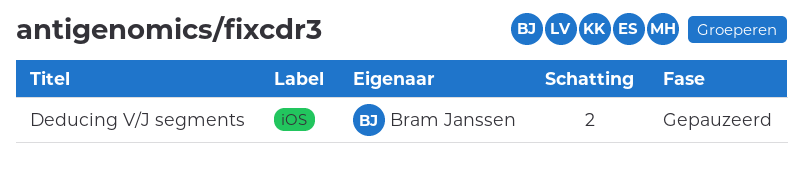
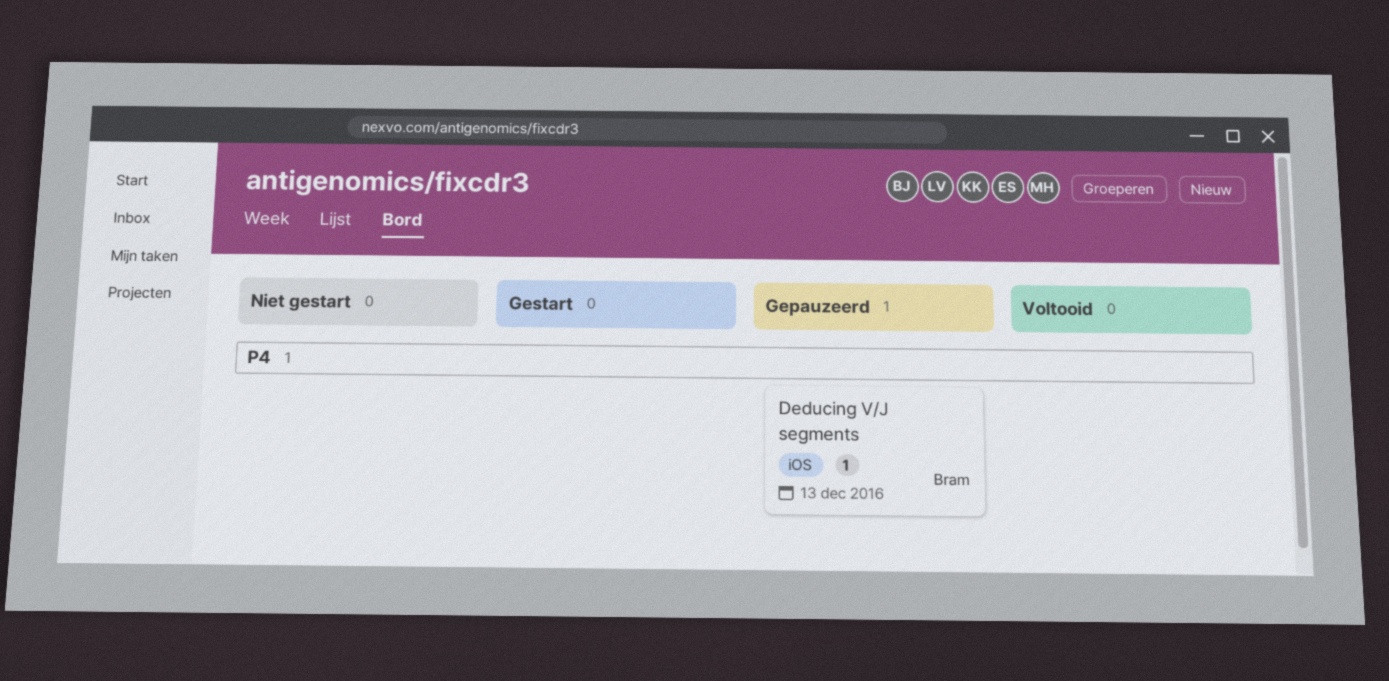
Deducing V/J segments, estimate: 2 -> 1

